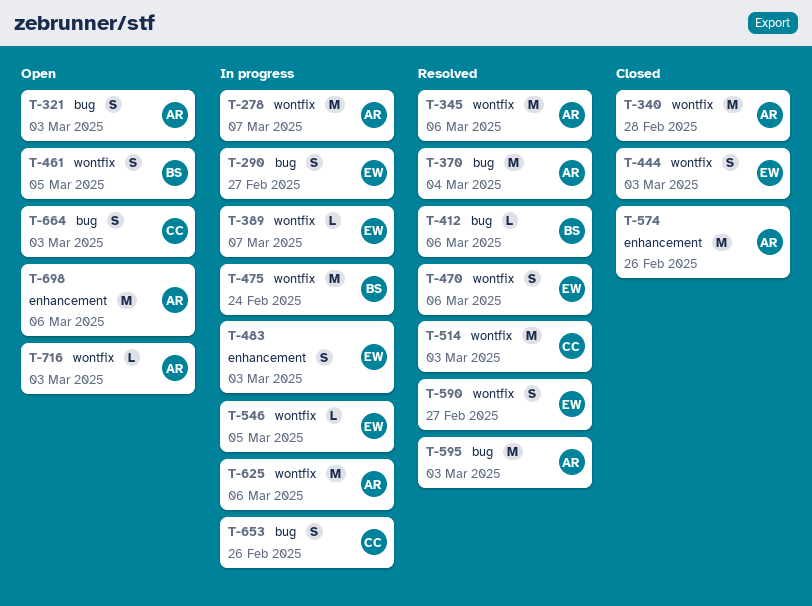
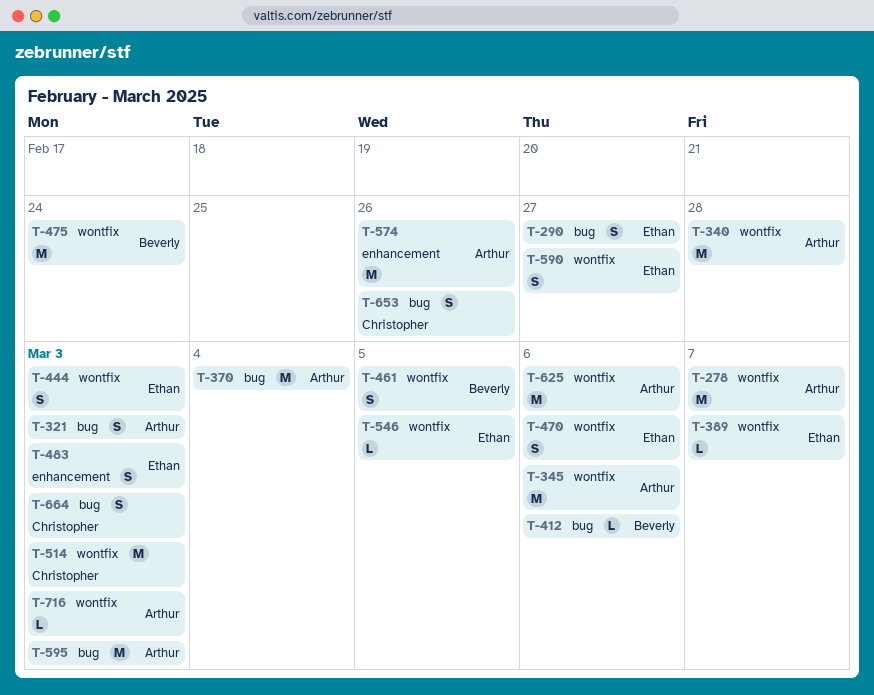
T-698: present -> none

